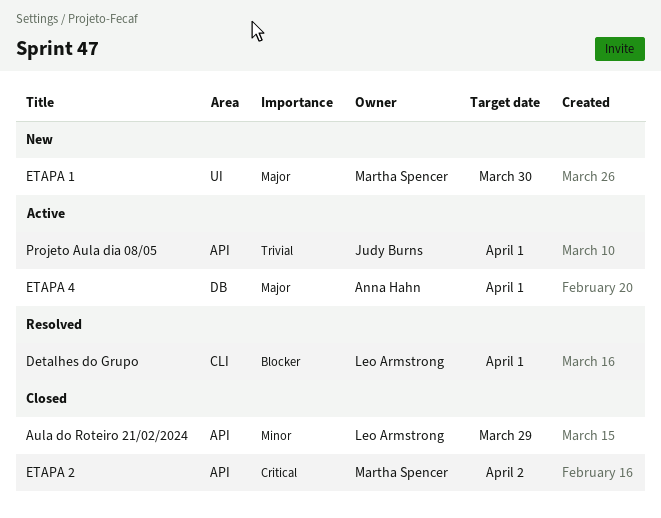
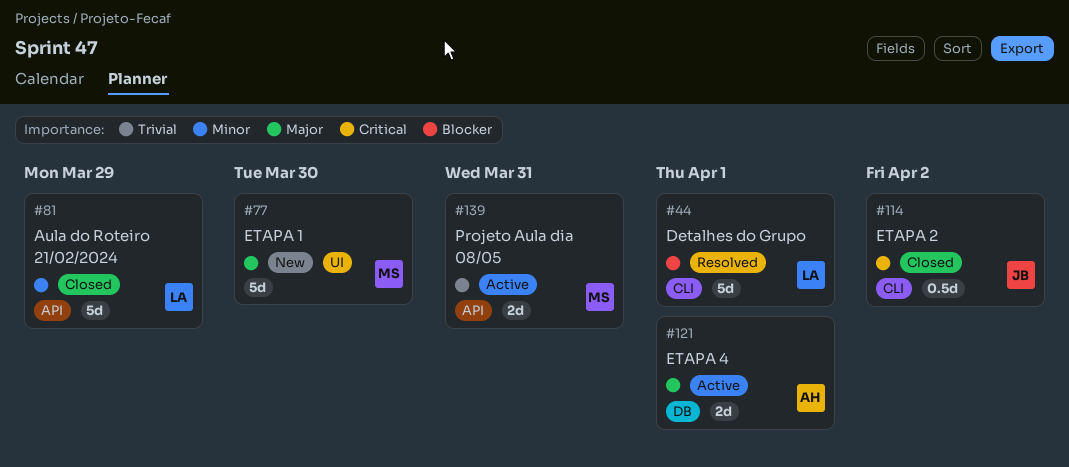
ETAPA 2, owner: Martha Spencer -> Judy Burns
ETAPA 2, label: API -> CLI
Projeto Aula dia 08/05, owner: Judy Burns -> Martha Spencer
Projeto Aula dia 08/05, due: Apr 1 -> Mar 31

